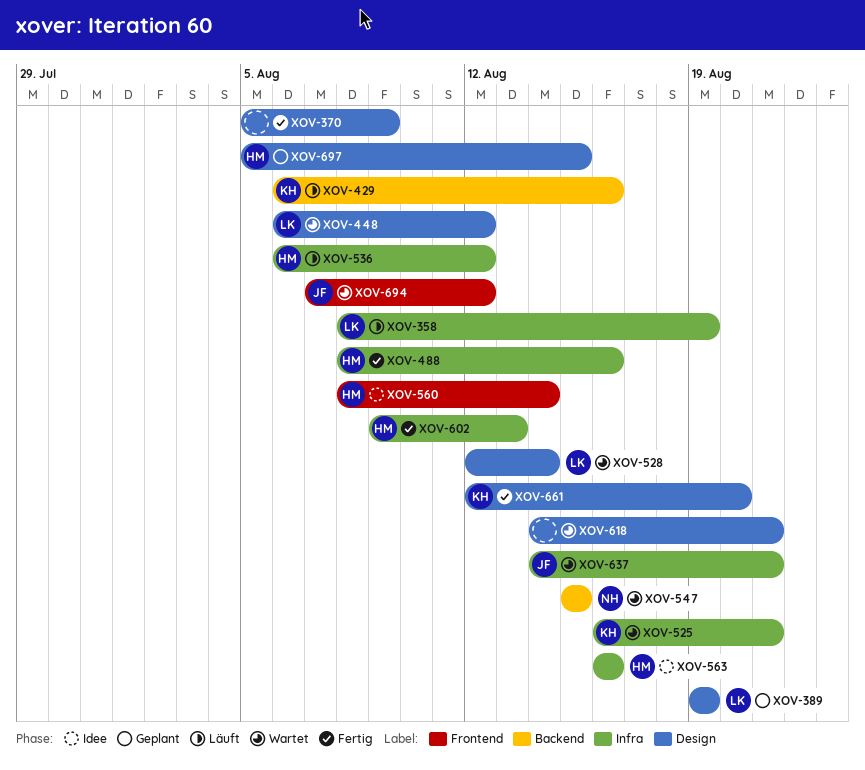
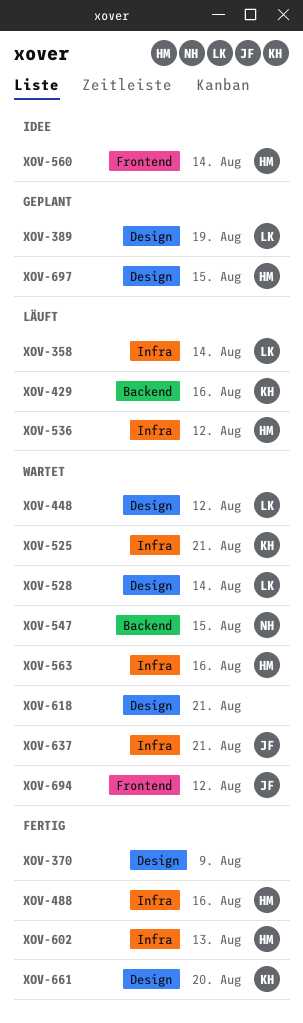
XOV-358, due: Aug 19 -> Aug 14
XOV-563, status: Idee -> Wartet

